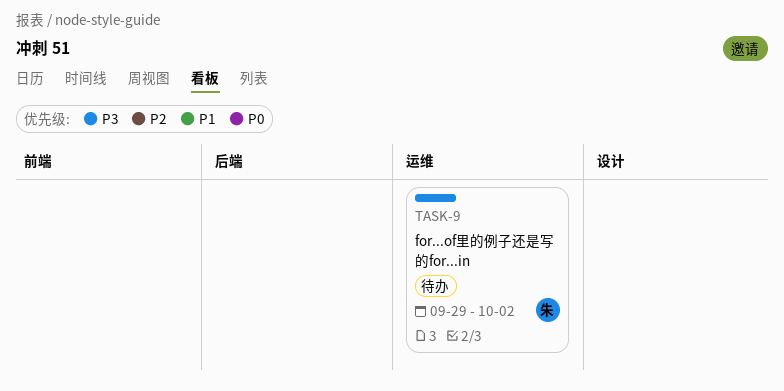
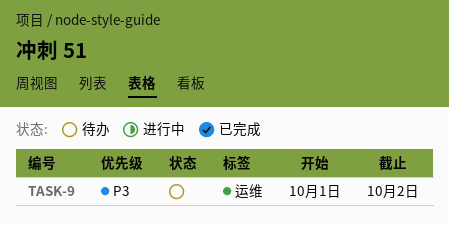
TASK-9, start: Sep 29 -> Oct 1

